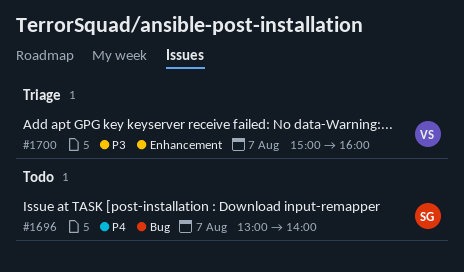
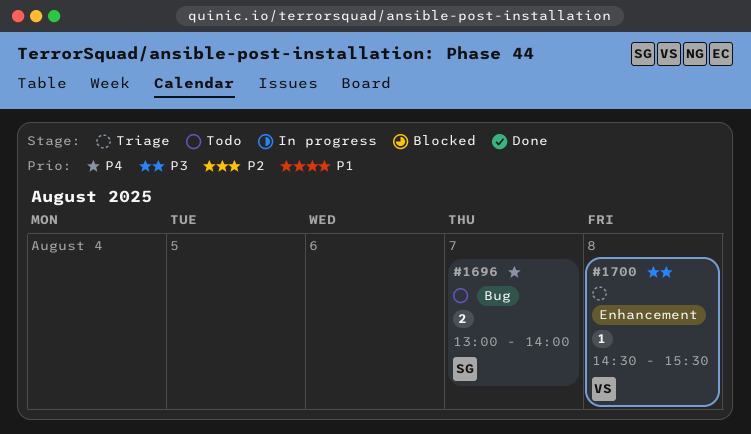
#1700, day: Aug 7 -> Aug 8
#1700, begins: 15:00 -> 14:30
#1700, ends: 16:00 -> 15:30

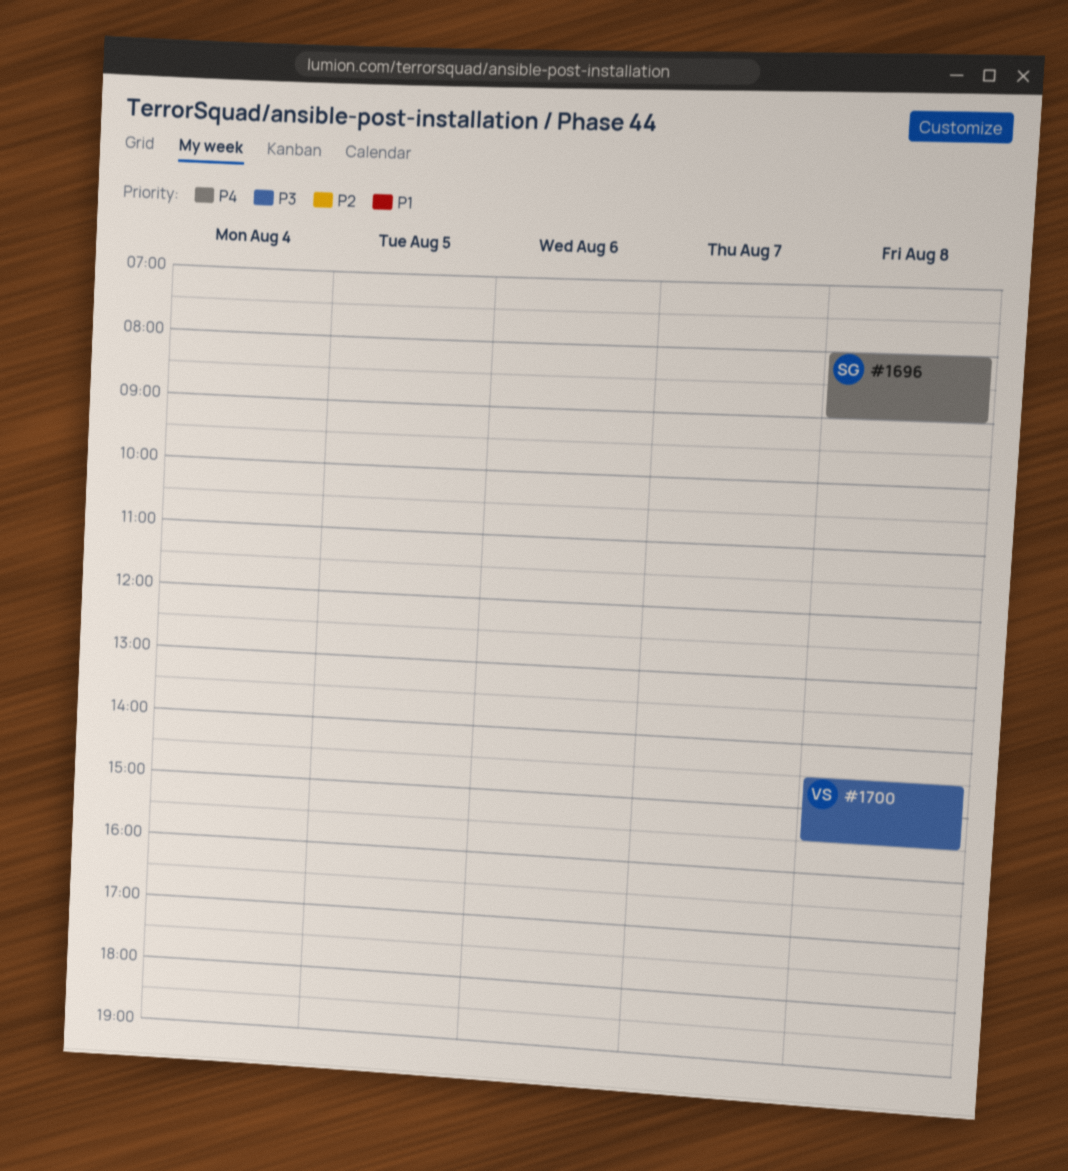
#1696, day: Aug 7 -> Aug 8
#1696, begins: 13:00 -> 08:00
#1696, ends: 14:00 -> 09:00

